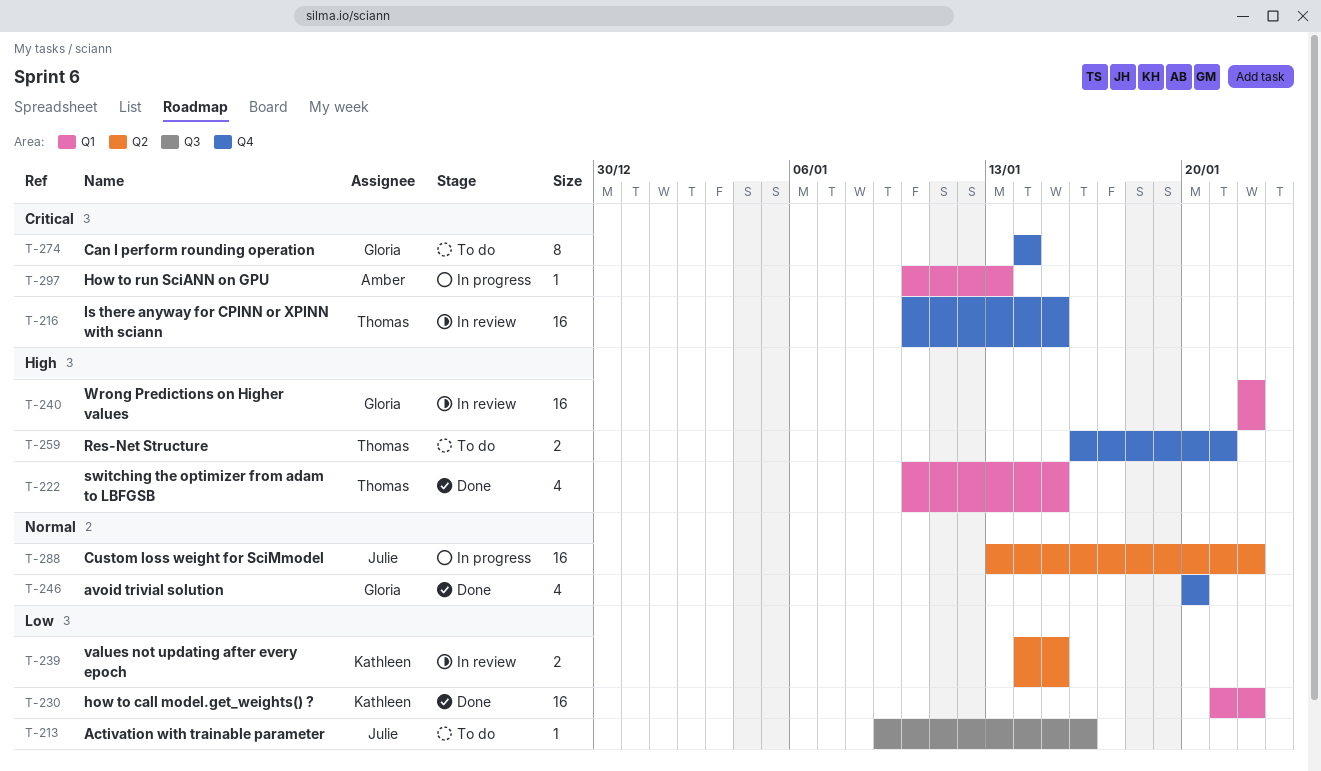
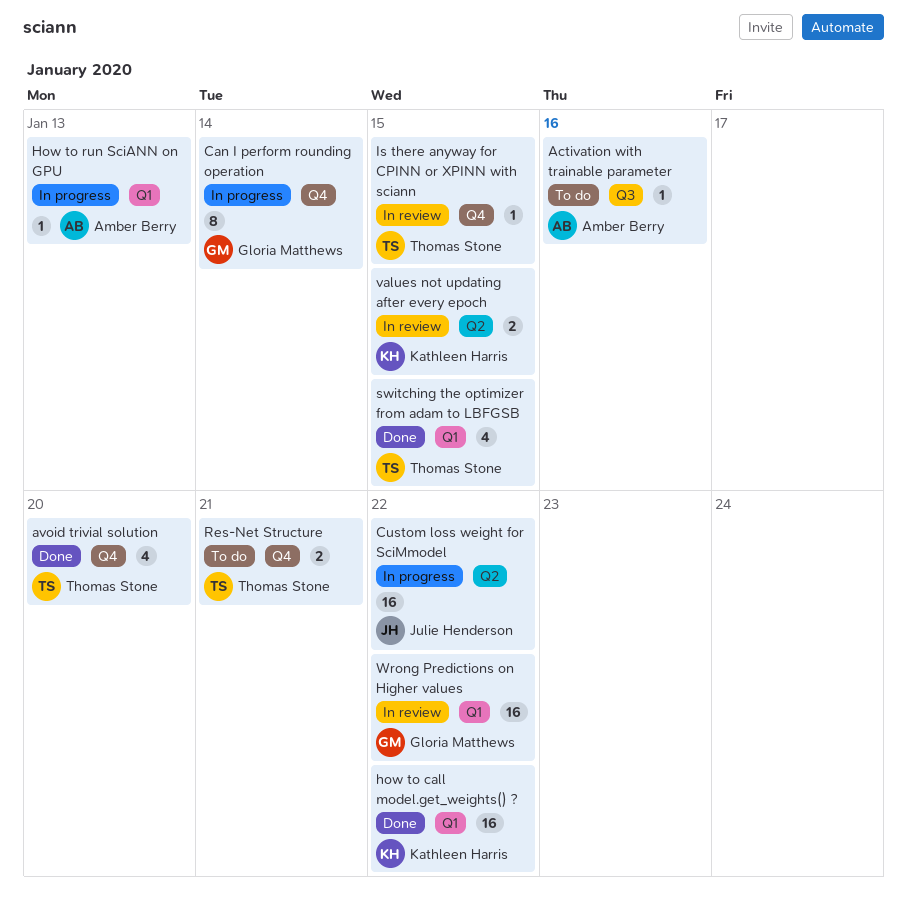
Activation with trainable parameter, owner: Julie Henderson -> Amber Berry
avoid trivial solution, owner: Gloria Matthews -> Thomas Stone
Can I perform rounding operation, status: To do -> In progress
Is there anyway for CPINN or XPINN with sciann, estimate: 16 -> 1

